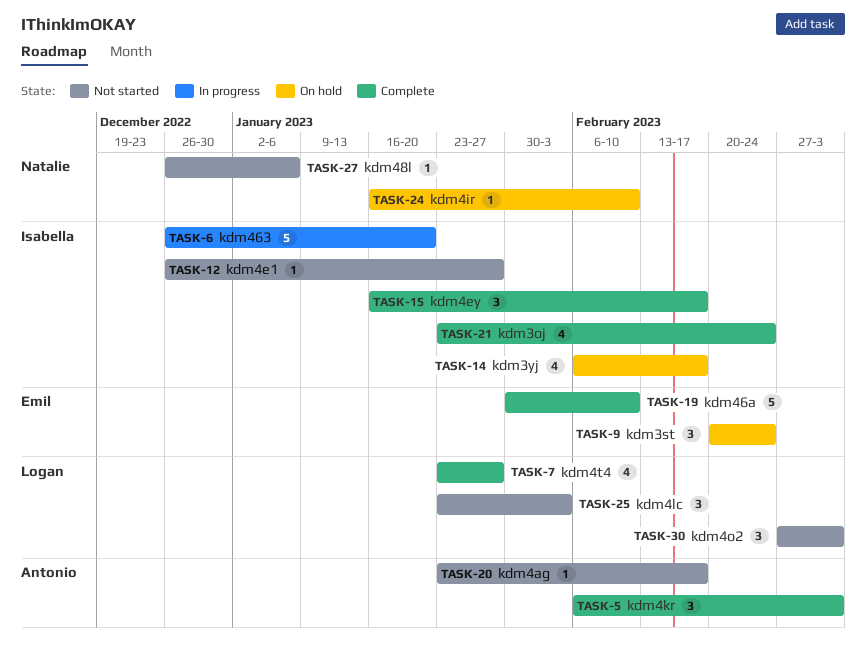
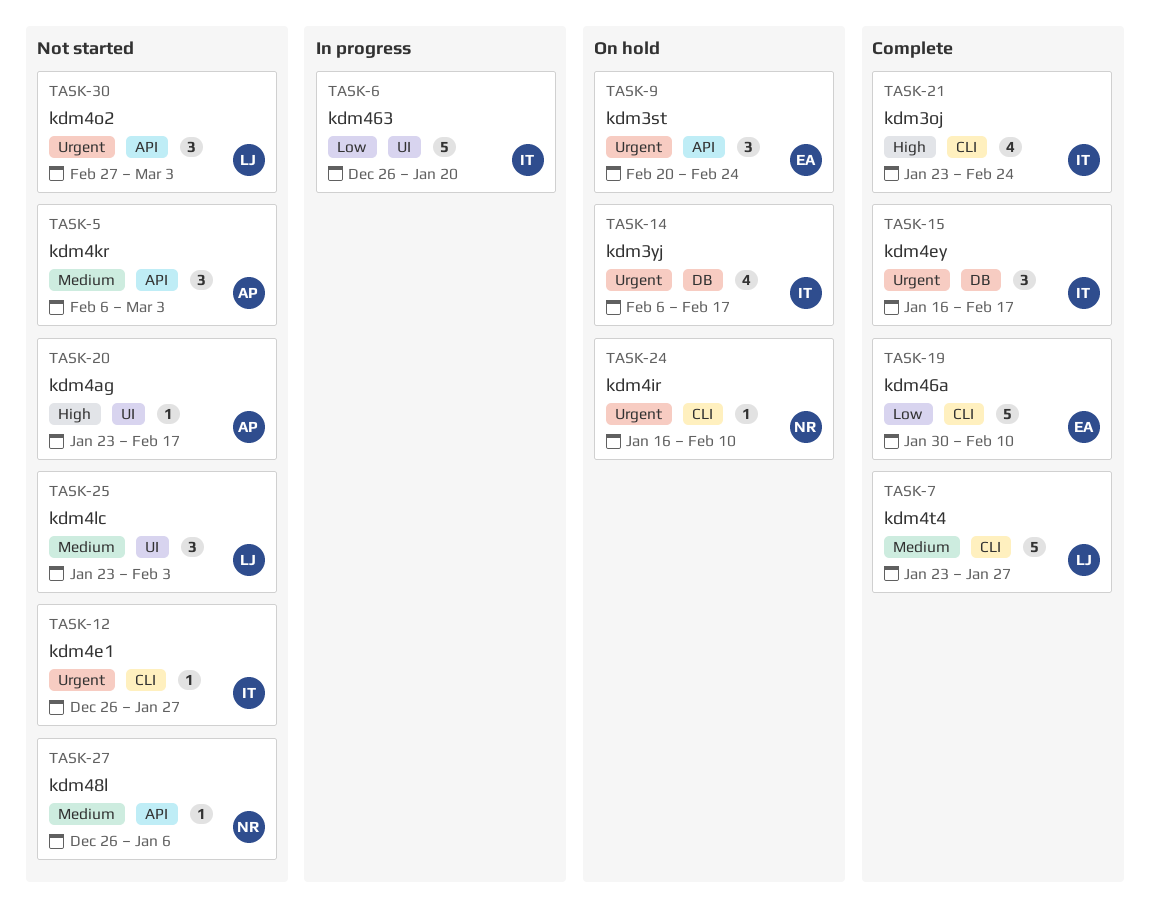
TASK-5, status: Complete -> Not started
TASK-7, estimate: 4 -> 5

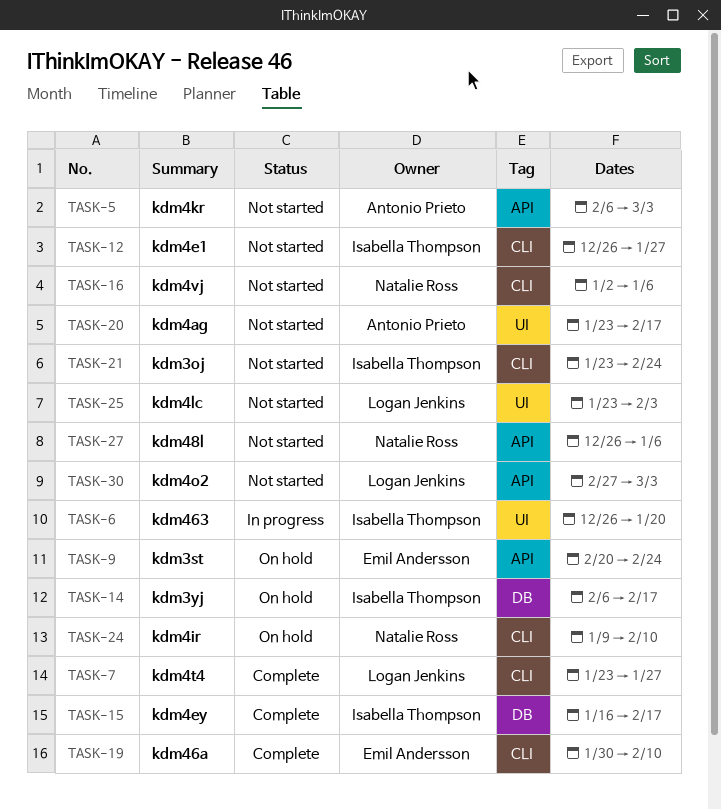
TASK-16: none -> present
TASK-21, status: Complete -> Not started
TASK-24, start: Jan 16 -> Jan 9

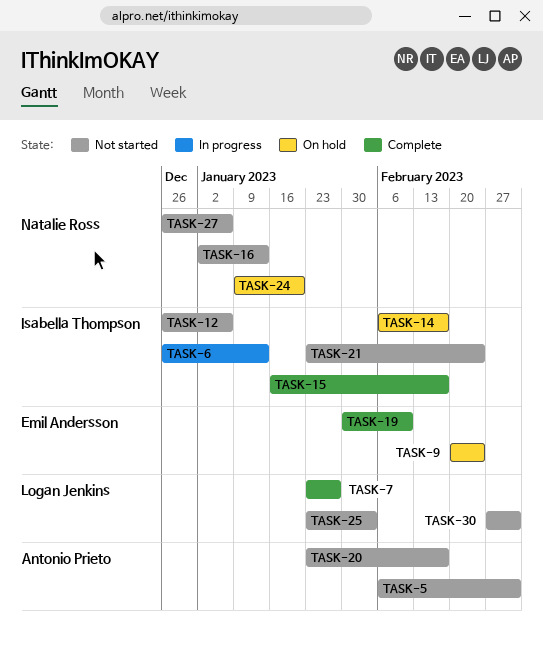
TASK-6, due: Jan 20 -> Jan 13
TASK-12, due: Jan 27 -> Jan 6
TASK-16, due: Jan 6 -> Jan 13
TASK-24, due: Feb 10 -> Jan 20

